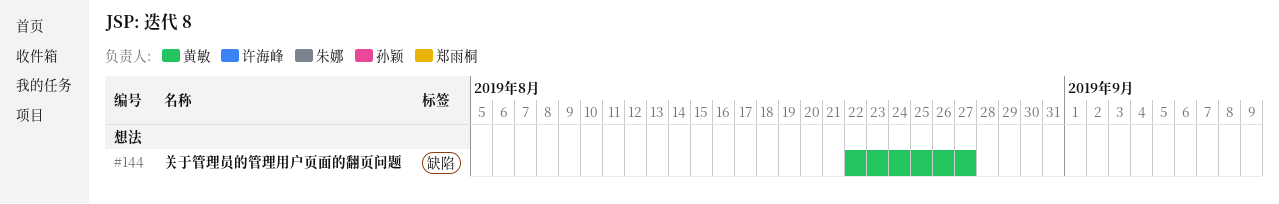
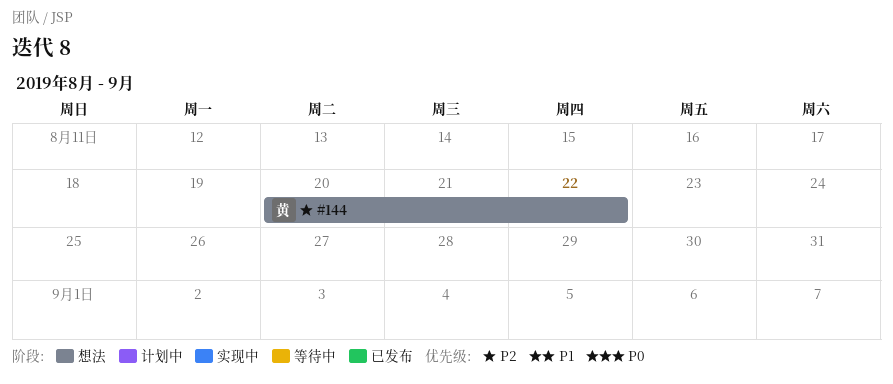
#144, start: Aug 22 -> Aug 20
#144, due: Aug 27 -> Aug 22

